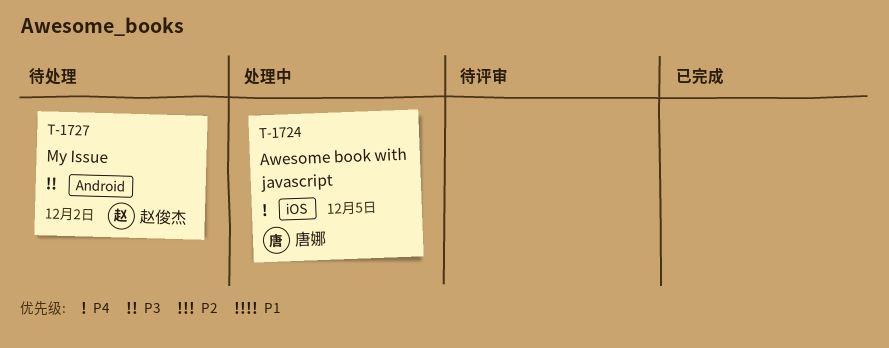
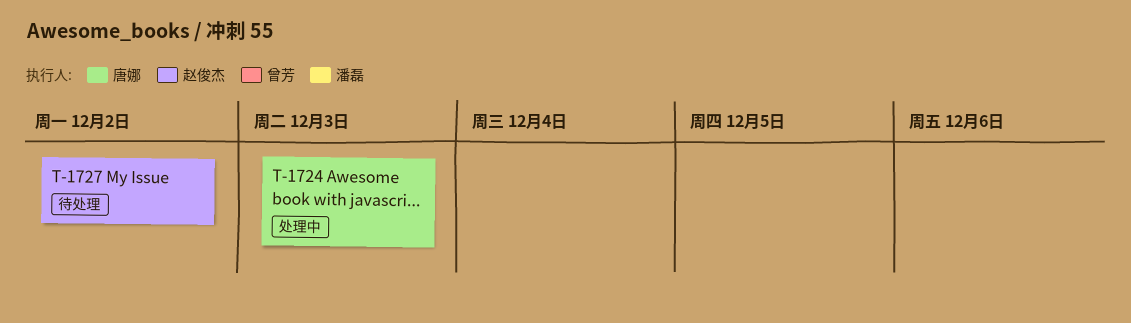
T-1724, due: Dec 5 -> Dec 3

